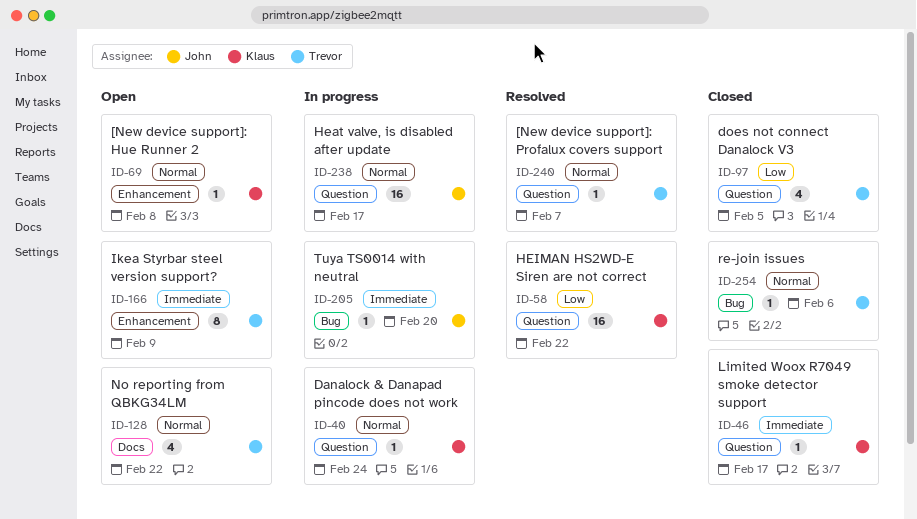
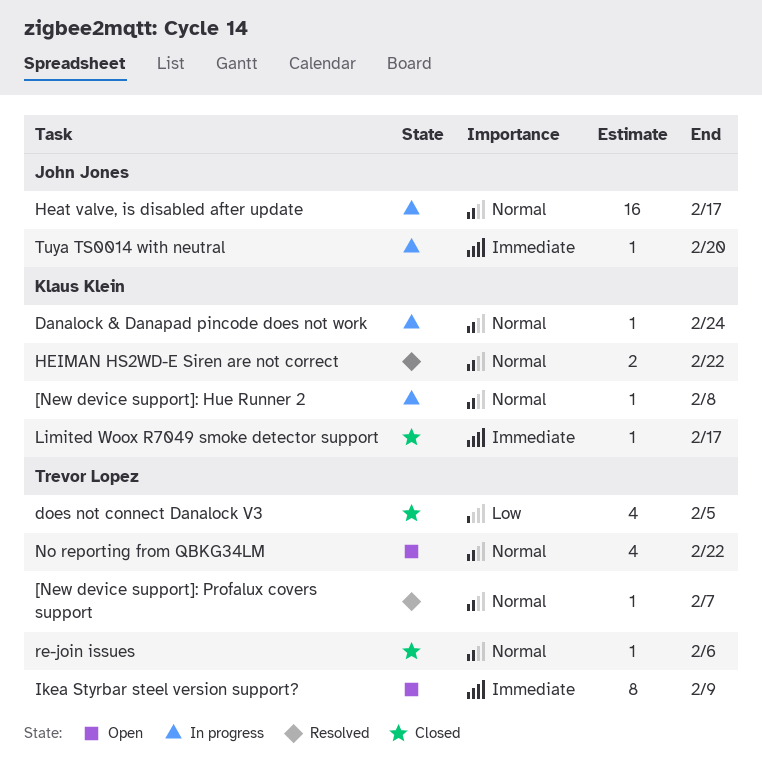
[New device support]: Hue Runner 2, status: Open -> In progress
HEIMAN HS2WD-E Siren are not correct, priority: Low -> Normal
HEIMAN HS2WD-E Siren are not correct, estimate: 16 -> 2

